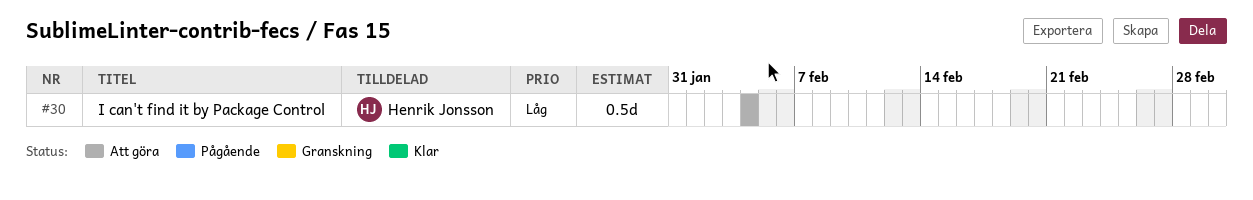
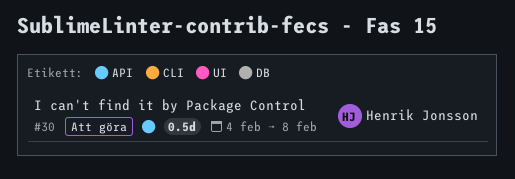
#30, due: Feb 4 -> Feb 8

